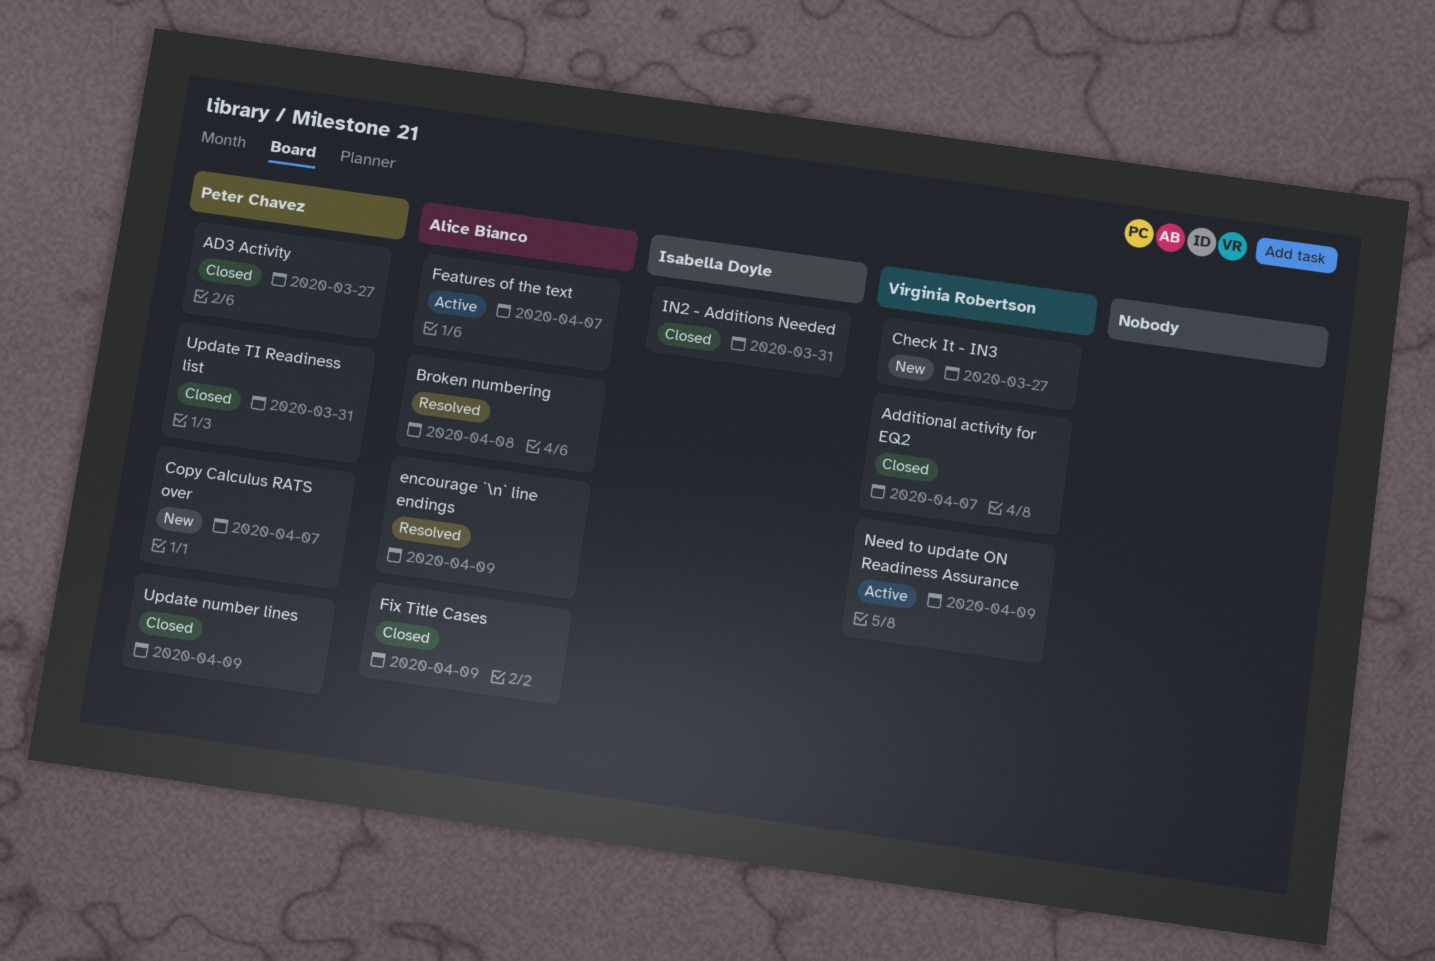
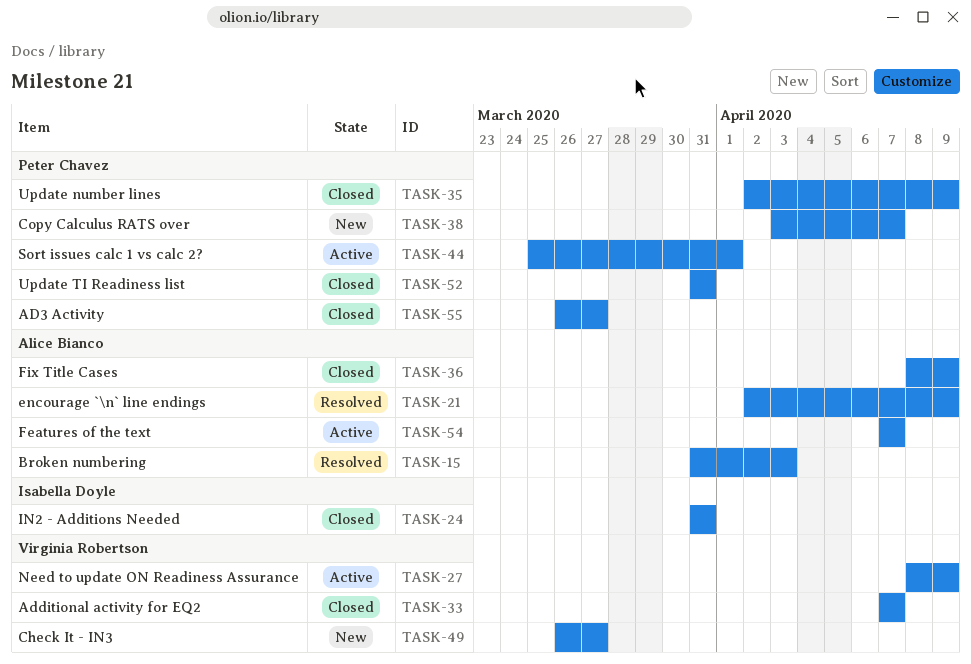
Broken numbering, due: Apr 8 -> Apr 3
Sort issues calc 1 vs calc 2?: none -> present

